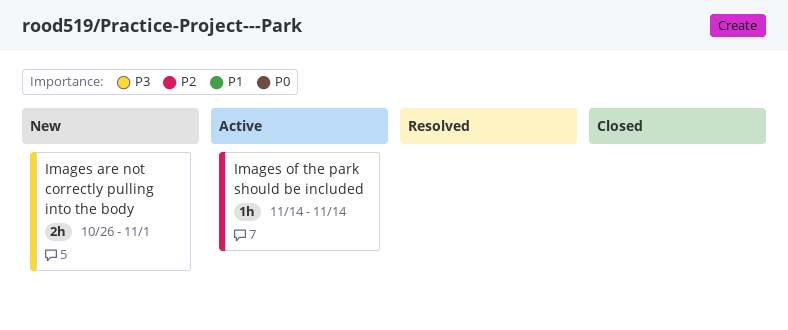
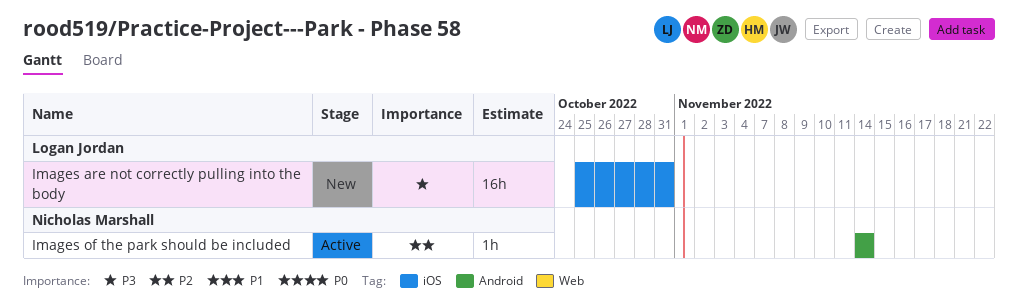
Images are not correctly pulling into the body, estimate: 2h -> 16h
Images are not correctly pulling into the body, start: Oct 26 -> Oct 25
Images are not correctly pulling into the body, due: Nov 1 -> Oct 31

